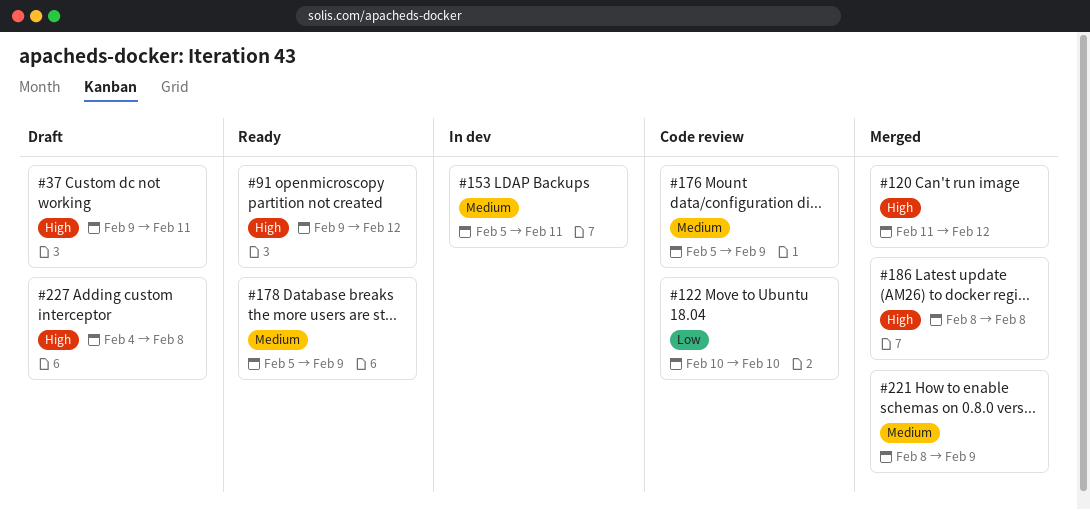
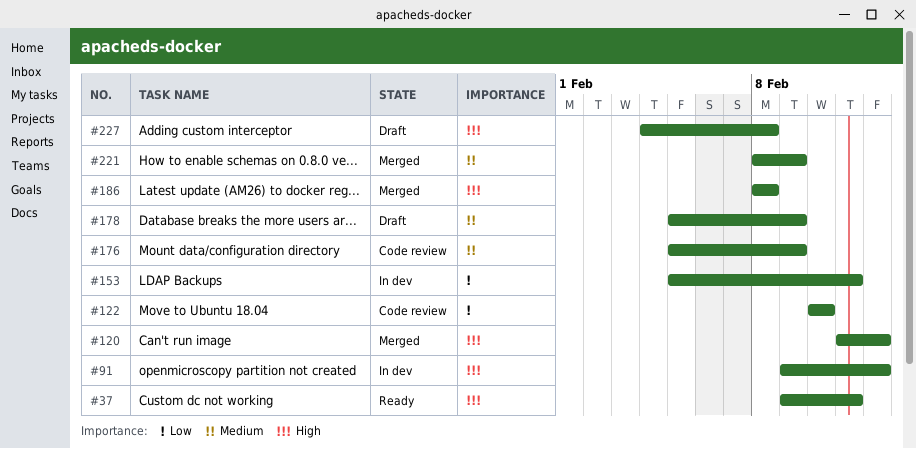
#37, status: Draft -> Ready
#91, status: Ready -> In dev
#153, priority: Medium -> Low
#178, status: Ready -> Draft

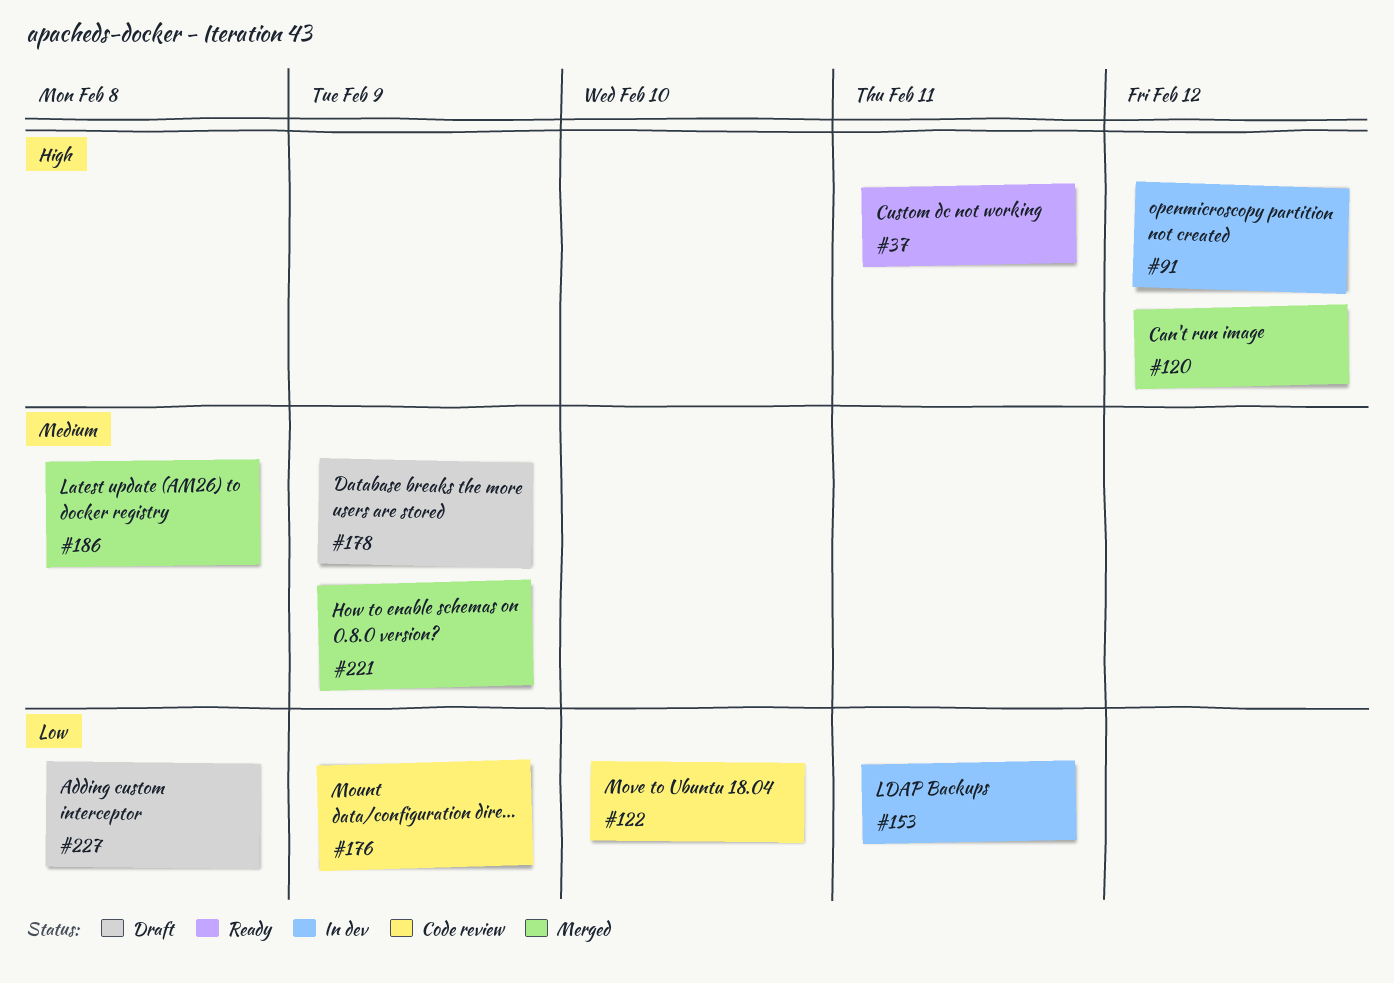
#176, priority: Medium -> Low
#186, priority: High -> Medium
#227, priority: High -> Low

